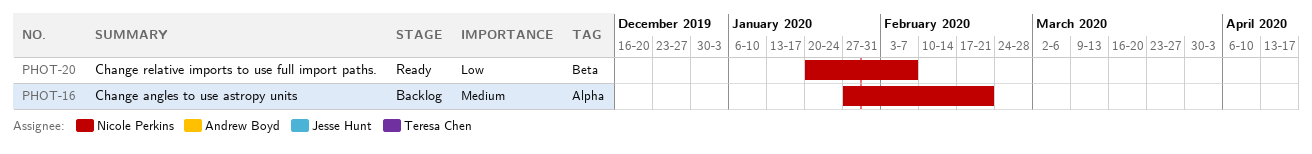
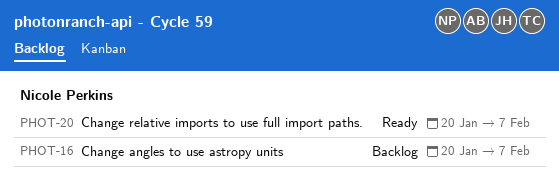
PHOT-16, start: Jan 27 -> Jan 20
PHOT-16, due: Feb 21 -> Feb 7

